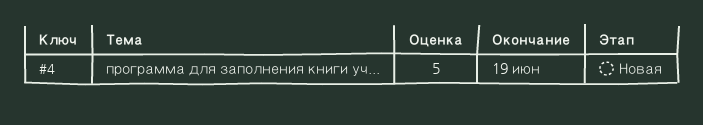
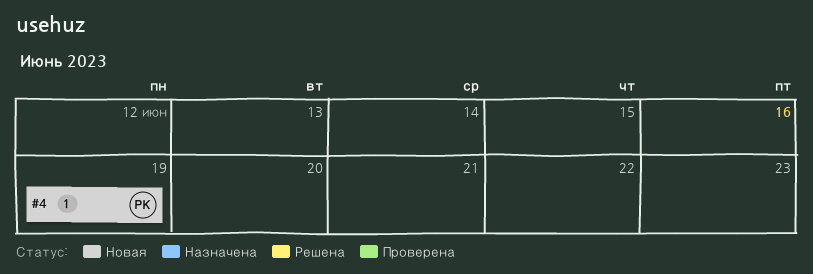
#4, estimate: 5 -> 1

